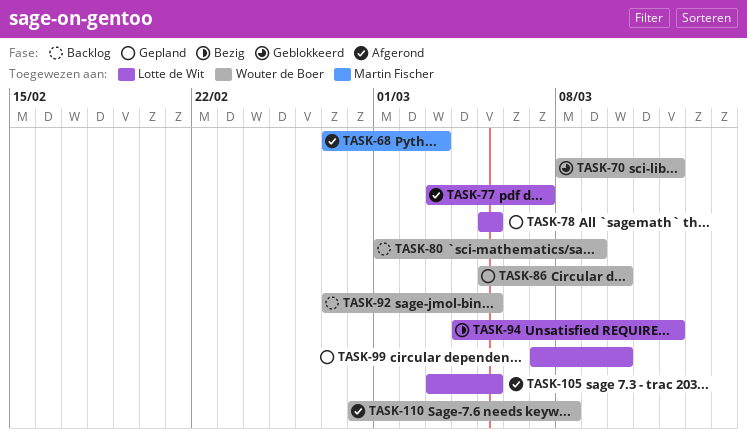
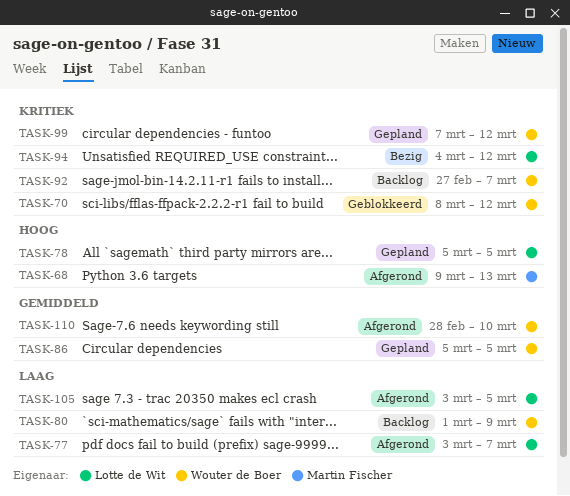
TASK-68, start: Feb 27 -> Mar 9
TASK-68, due: Mar 3 -> Mar 13
TASK-86, due: Mar 10 -> Mar 5
TASK-92, due: Mar 5 -> Mar 7
TASK-99, owner: Lotte de Wit -> Wouter de Boer
TASK-99, due: Mar 10 -> Mar 12
TASK-110, due: Mar 8 -> Mar 10

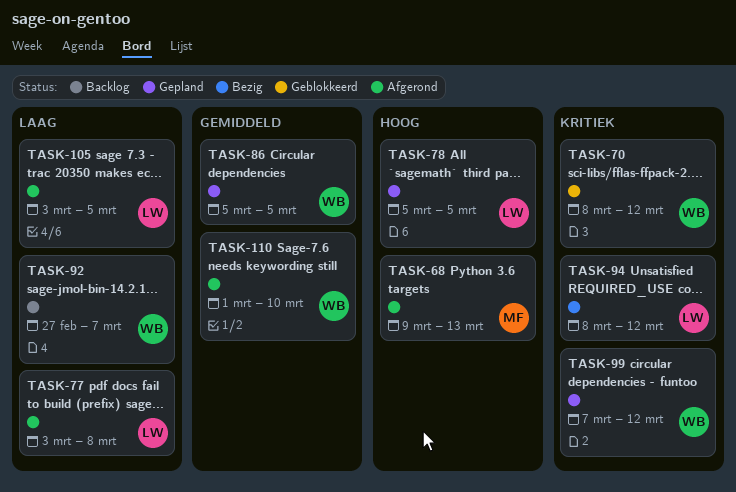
TASK-77, due: Mar 7 -> Mar 8
TASK-80: present -> none
TASK-92, priority: Kritiek -> Laag
TASK-94, start: Mar 4 -> Mar 8
TASK-110, start: Feb 28 -> Mar 1

